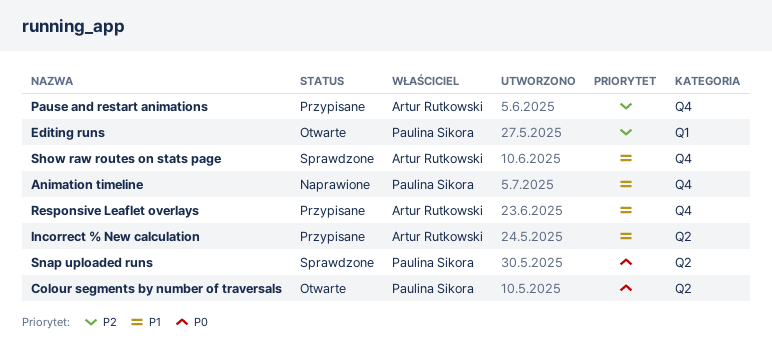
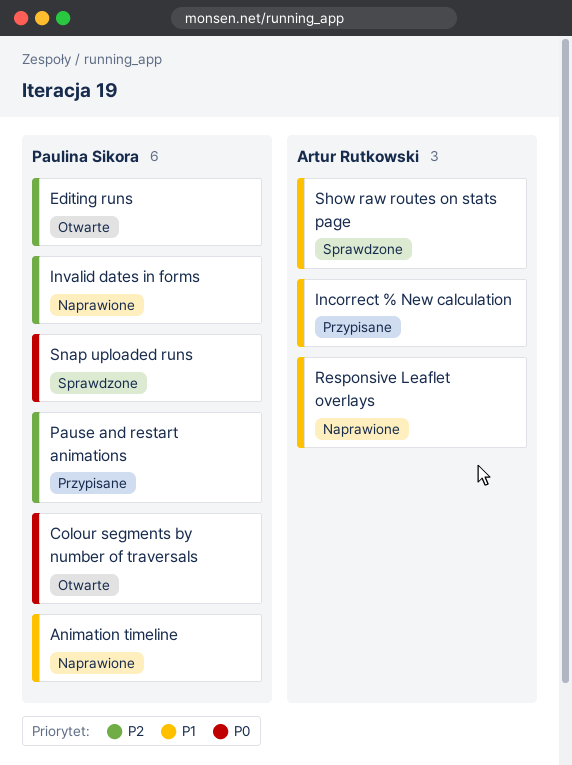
Invalid dates in forms: none -> present
Pause and restart animations, owner: Artur Rutkowski -> Paulina Sikora
Responsive Leaflet overlays, status: Przypisane -> Naprawione

